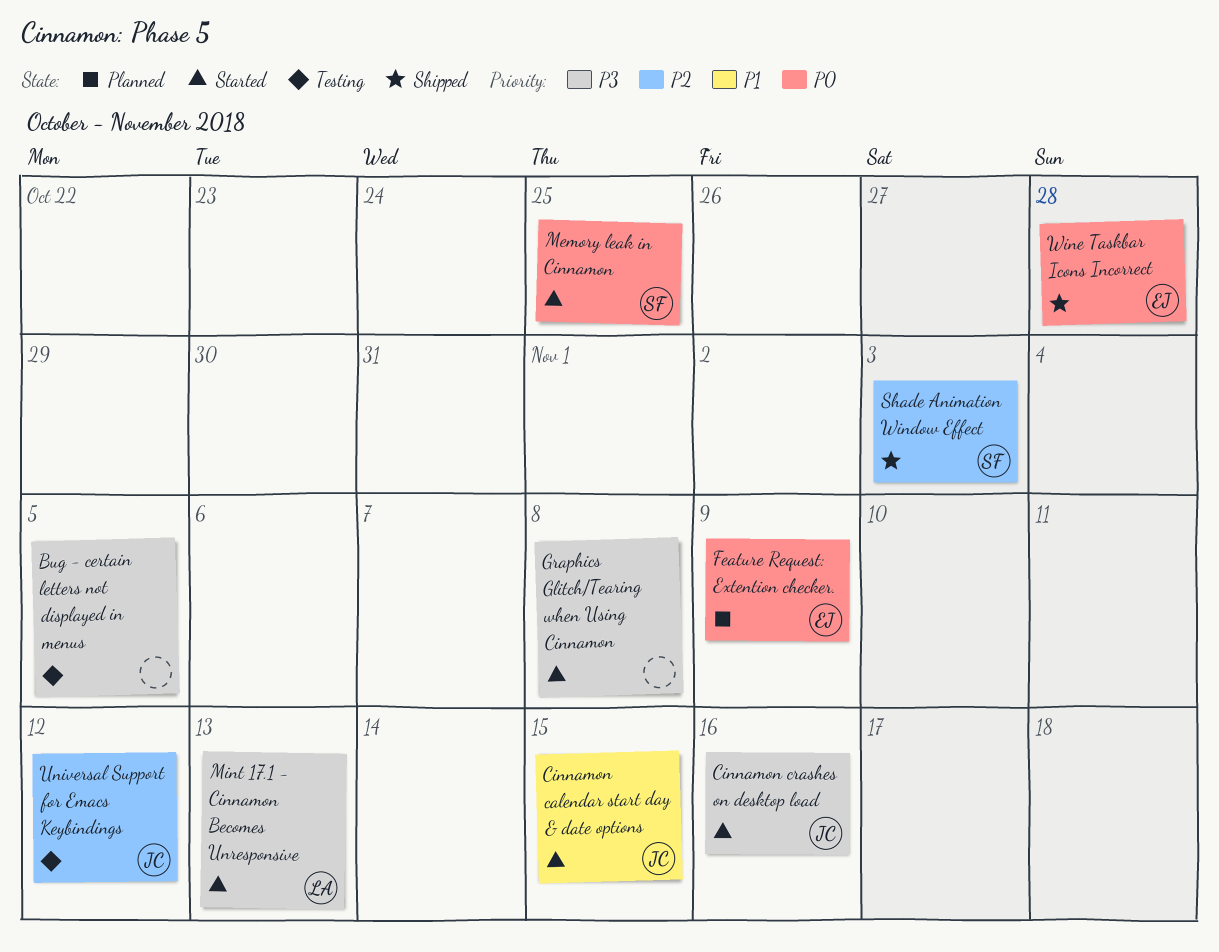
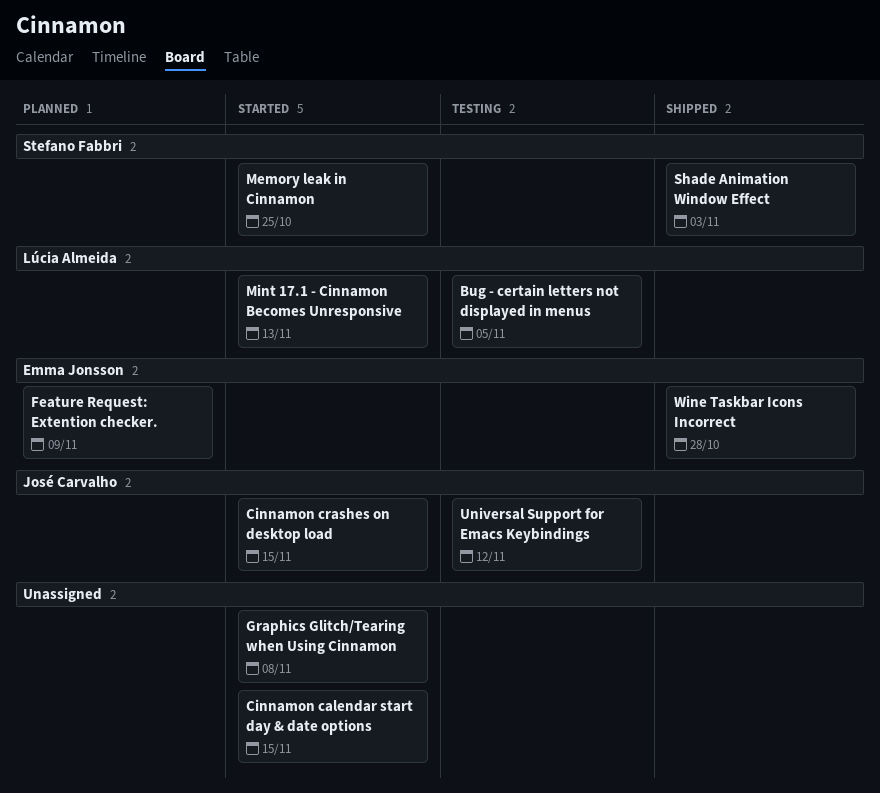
Bug - certain letters not displayed in menus, owner: none -> Lúcia Almeida
Cinnamon calendar start day & date options, owner: José Carvalho -> none
Cinnamon crashes on desktop load, due: Nov 16 -> Nov 15

